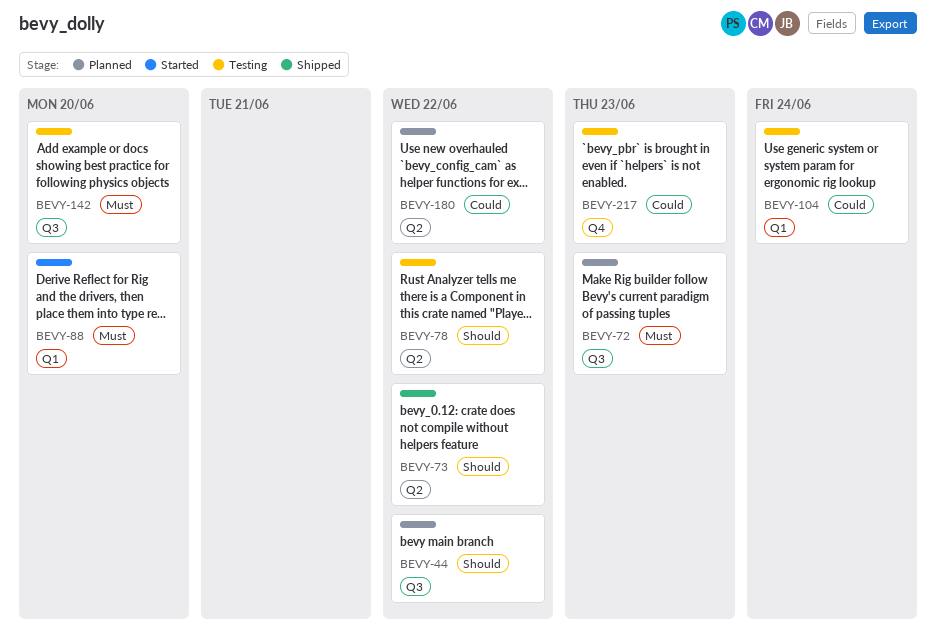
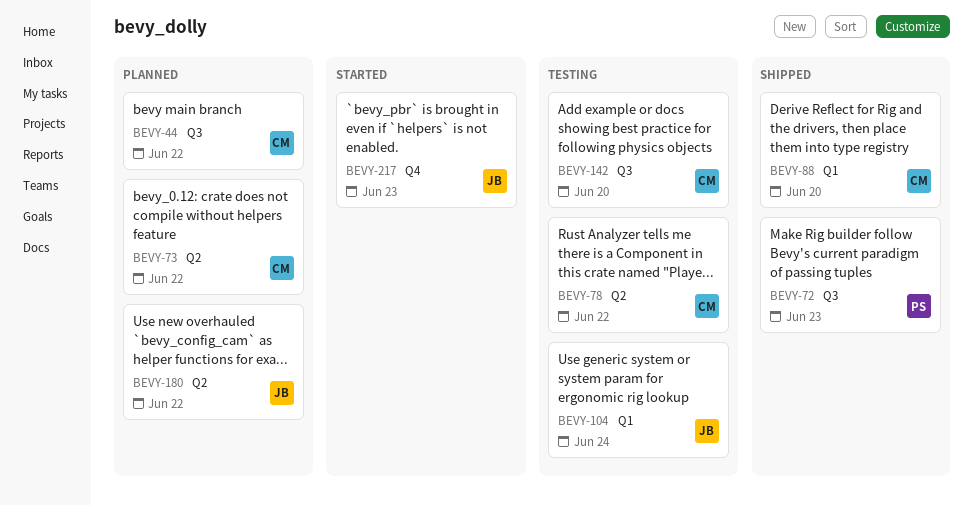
BEVY-72, status: Planned -> Shipped
BEVY-73, status: Shipped -> Planned
BEVY-88, status: Started -> Shipped
BEVY-217, status: Testing -> Started

